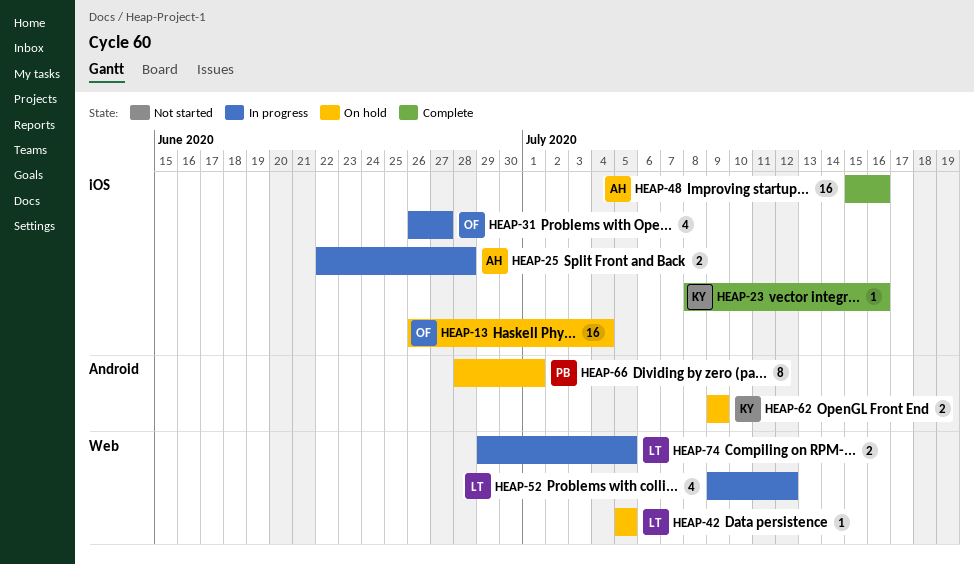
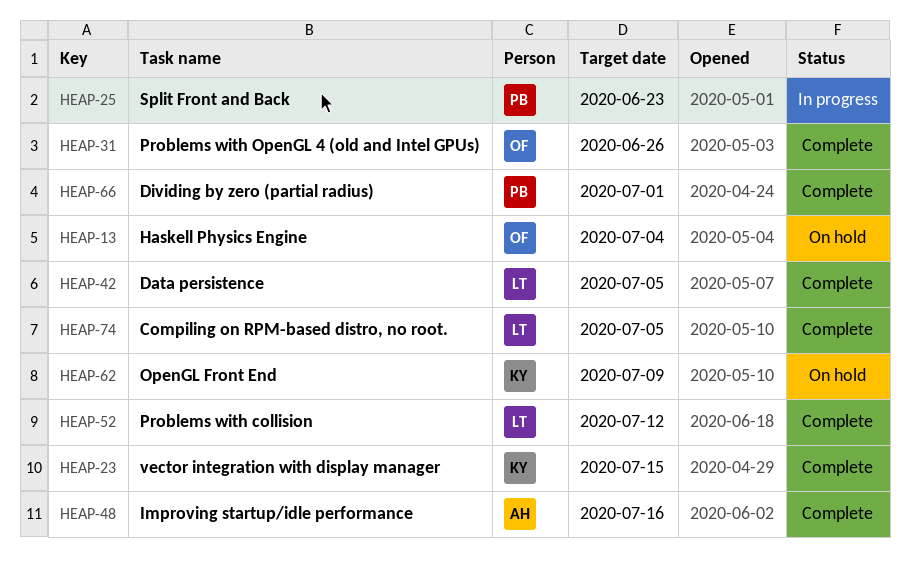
HEAP-23, due: Jul 16 -> Jul 15
HEAP-25, owner: AH -> PB
HEAP-25, due: Jun 28 -> Jun 23
HEAP-31, status: In progress -> Complete
HEAP-31, due: Jun 27 -> Jun 26
HEAP-42, status: On hold -> Complete
HEAP-52, status: In progress -> Complete
HEAP-66, status: On hold -> Complete
HEAP-74, status: In progress -> Complete

